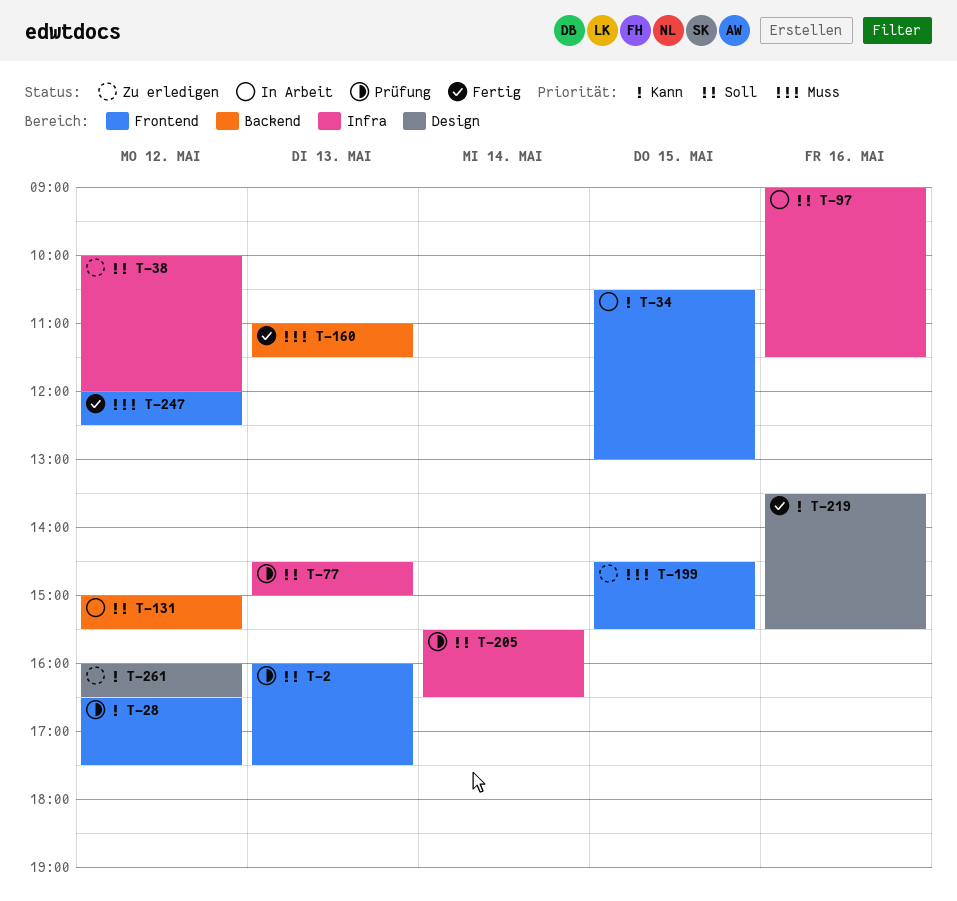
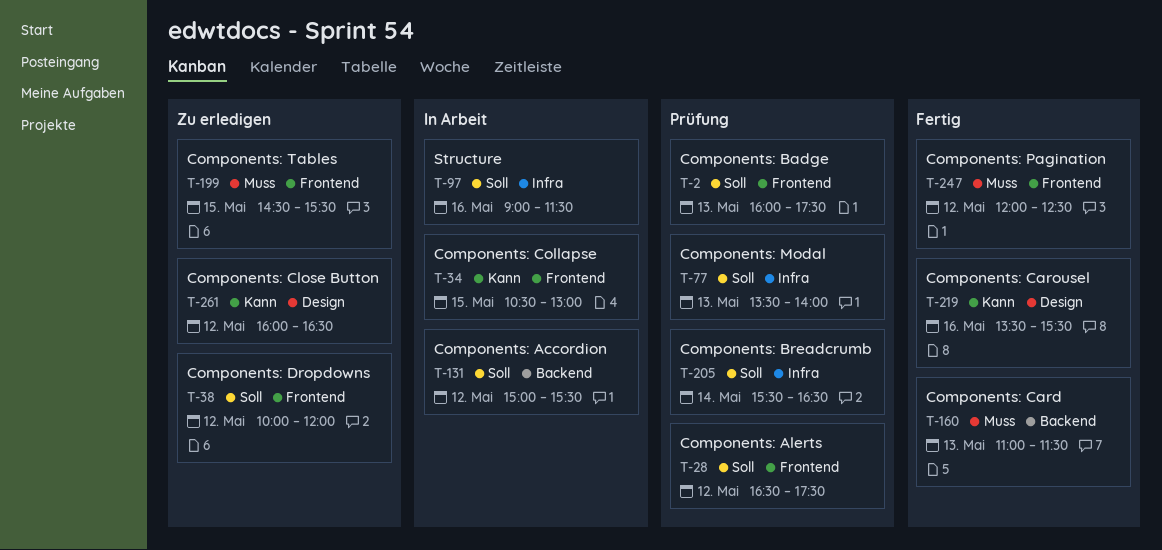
T-28, priority: Kann -> Soll
T-38, label: Infra -> Frontend
T-77, begins: 14:30 -> 13:30
T-77, ends: 15:00 -> 14:00

